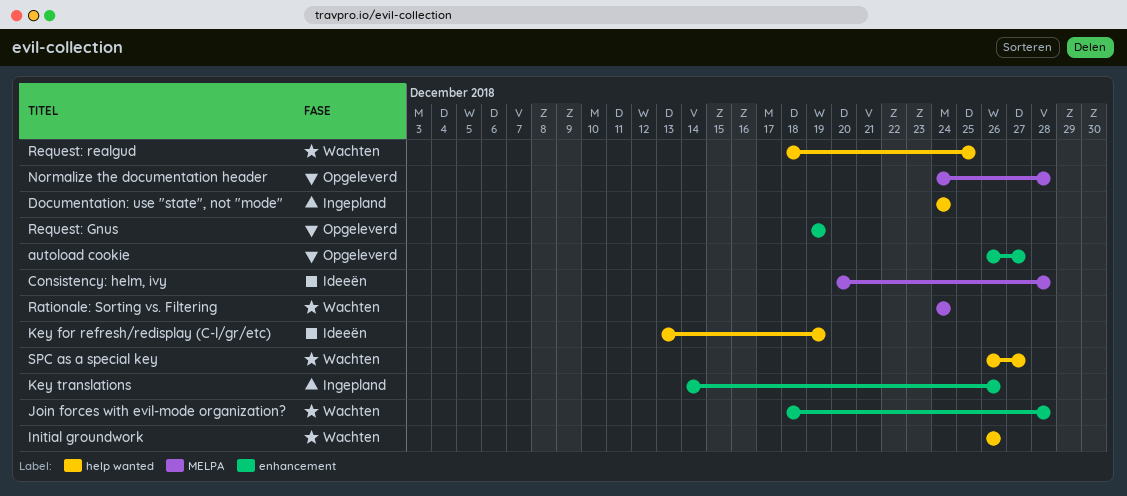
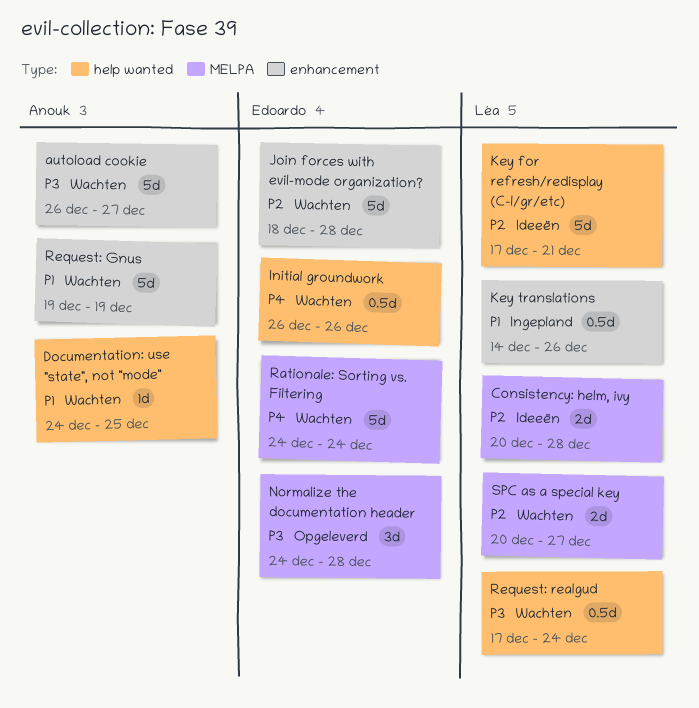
autoload cookie, status: Opgeleverd -> Wachten
Documentation: use "state", not "mode", status: Ingepland -> Wachten
Documentation: use "state", not "mode", due: Dec 24 -> Dec 25
Key for refresh/redisplay (C-l/gr/etc), start: Dec 13 -> Dec 17
Key for refresh/redisplay (C-l/gr/etc), due: Dec 19 -> Dec 21
Request: Gnus, status: Opgeleverd -> Wachten
Request: realgud, start: Dec 18 -> Dec 17
Request: realgud, due: Dec 25 -> Dec 24
SPC as a special key, label: help wanted -> MELPA
SPC as a special key, start: Dec 26 -> Dec 20

